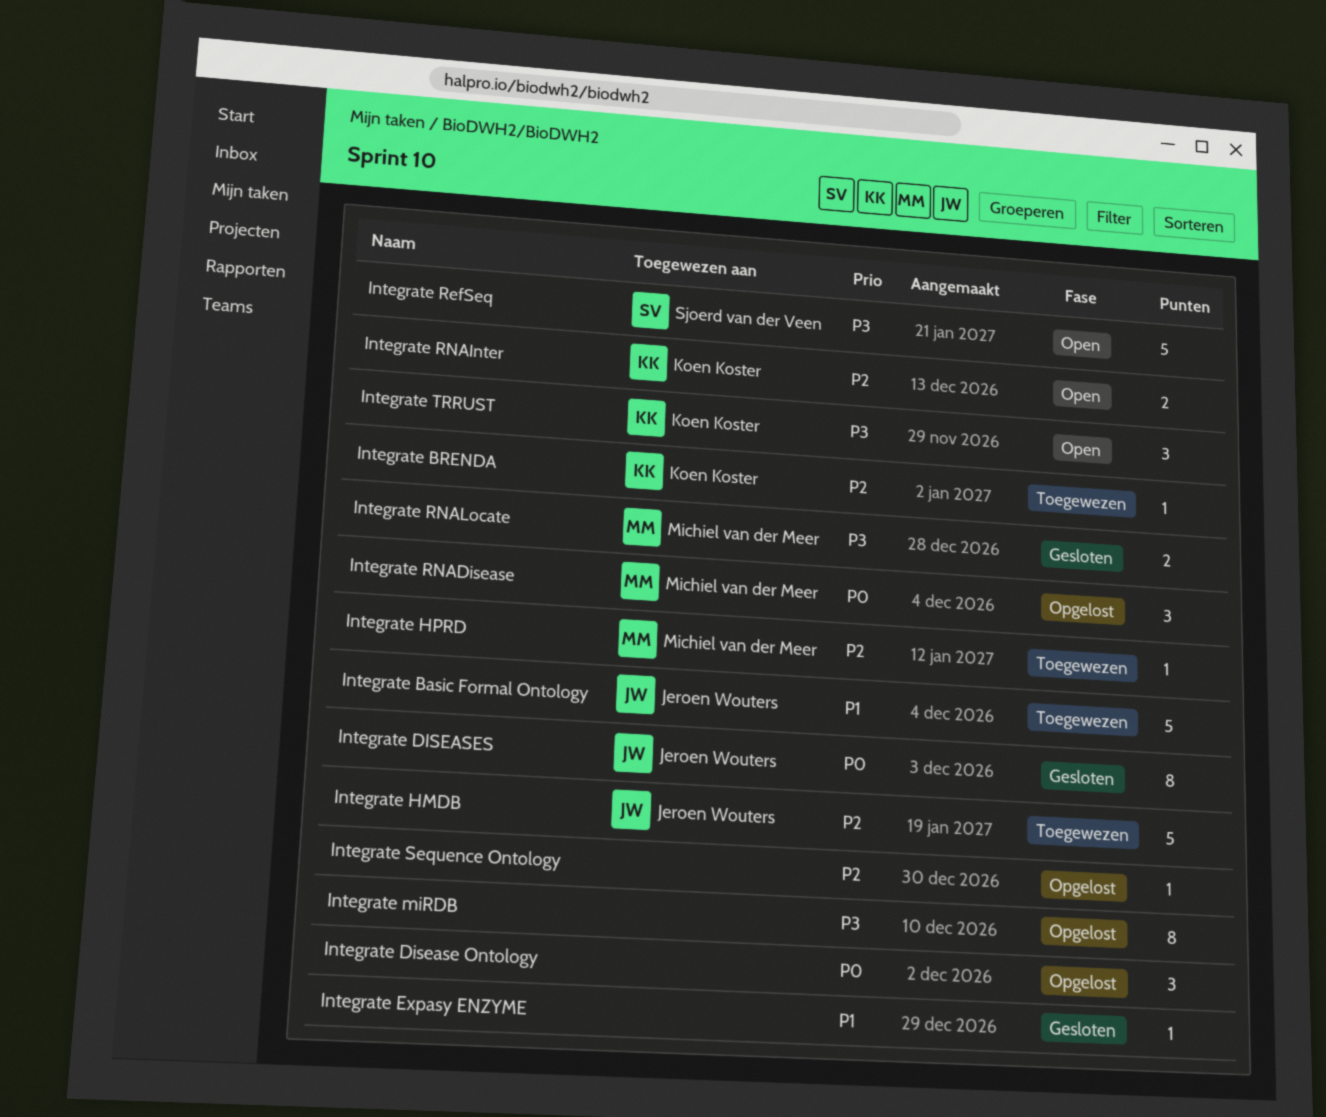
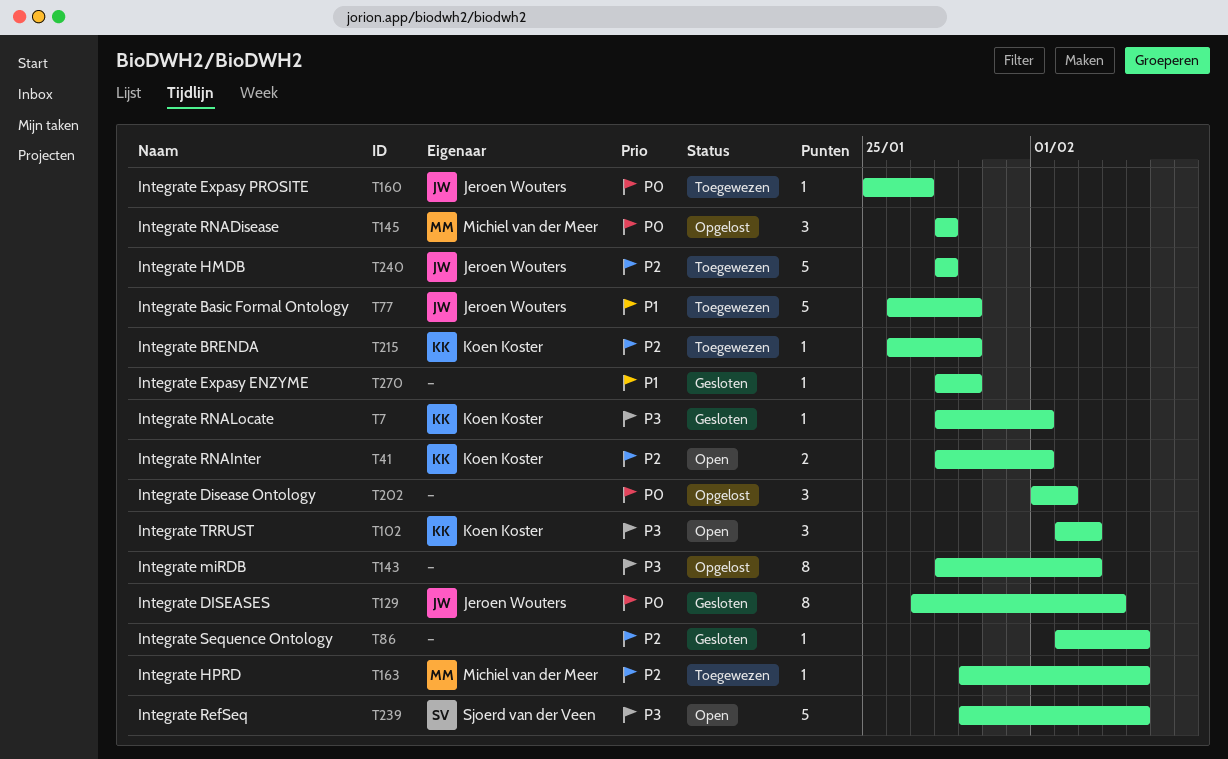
Integrate Expasy PROSITE: none -> present
Integrate RNALocate, owner: Michiel van der Meer -> Koen Koster
Integrate RNALocate, estimate: 2 -> 1
Integrate Sequence Ontology, status: Opgelost -> Gesloten

